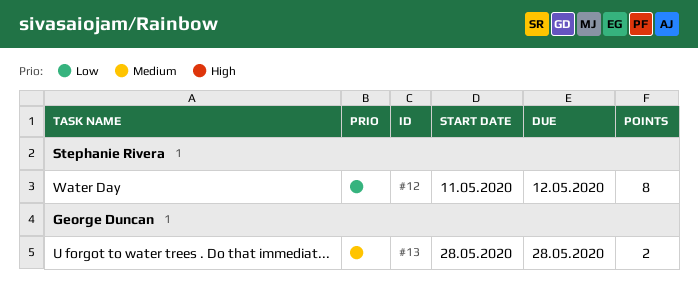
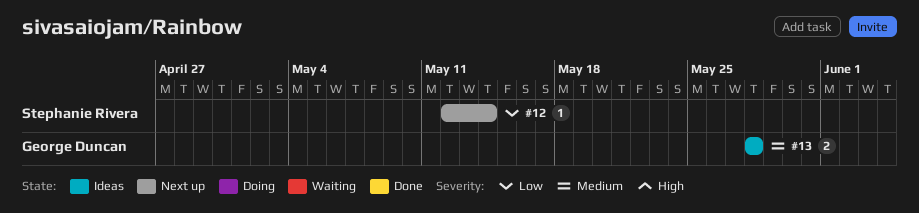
#12, estimate: 8 -> 1
#12, start: May 11 -> May 12
#12, due: May 12 -> May 14

